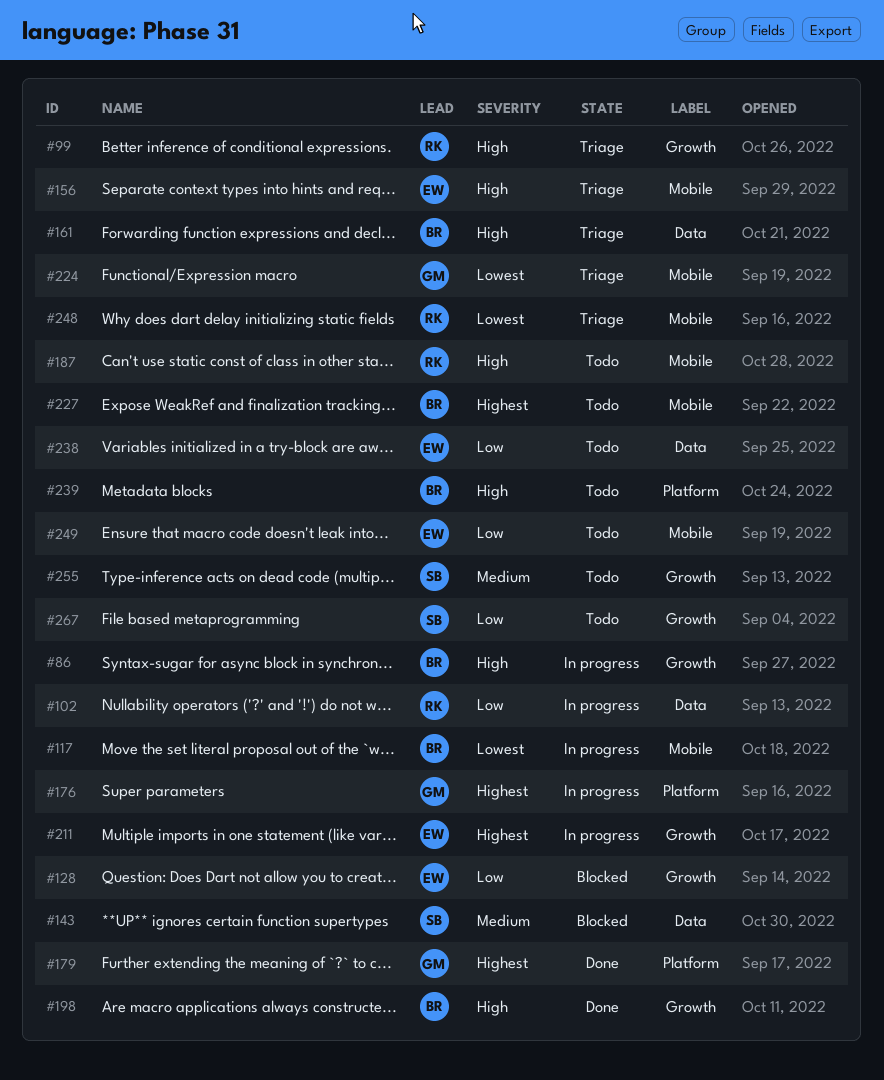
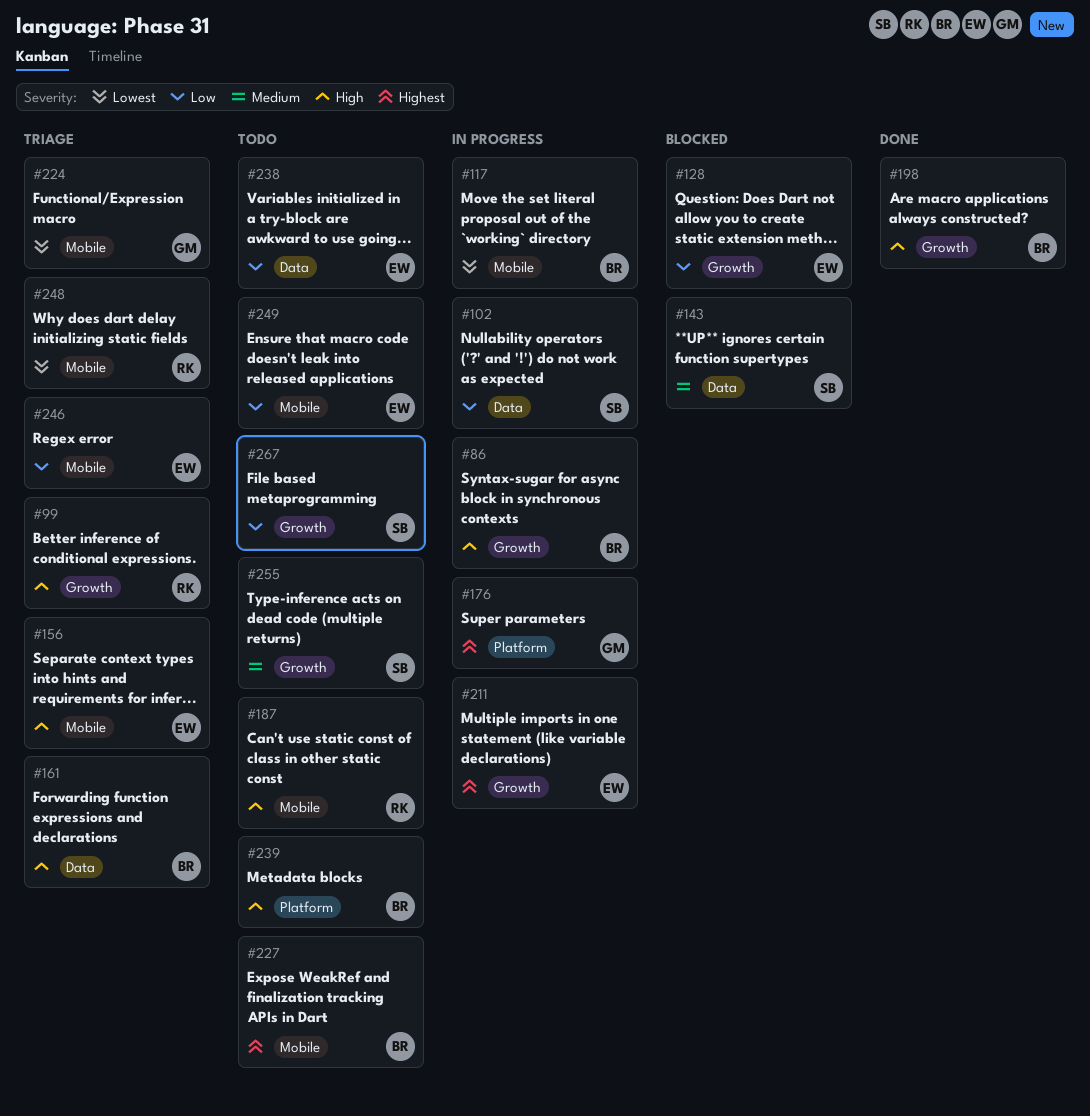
#102, owner: RK -> SB
#179: present -> none
#246: none -> present

